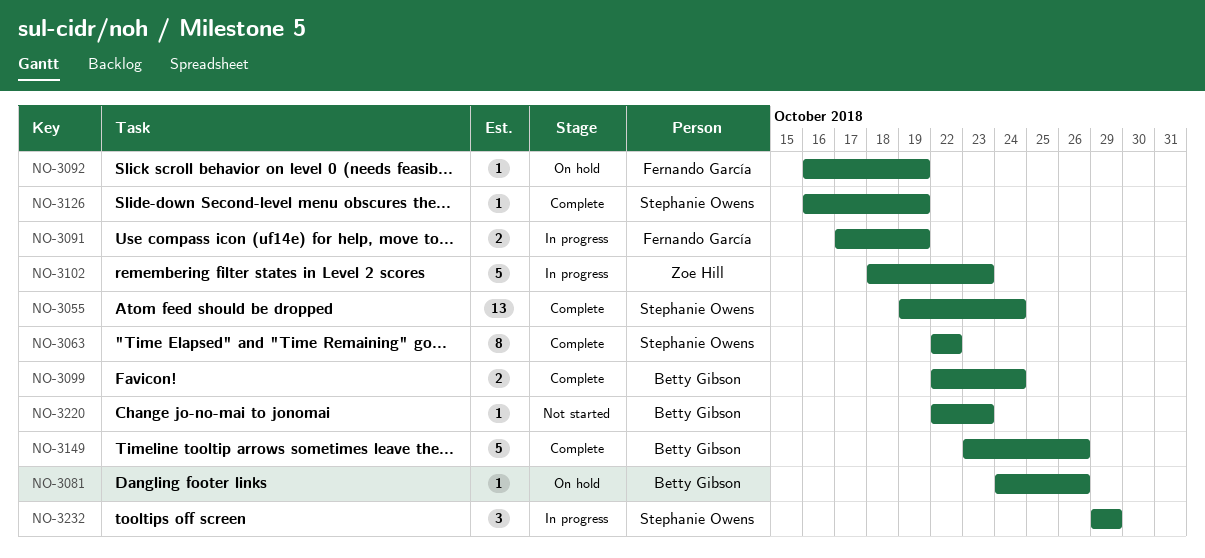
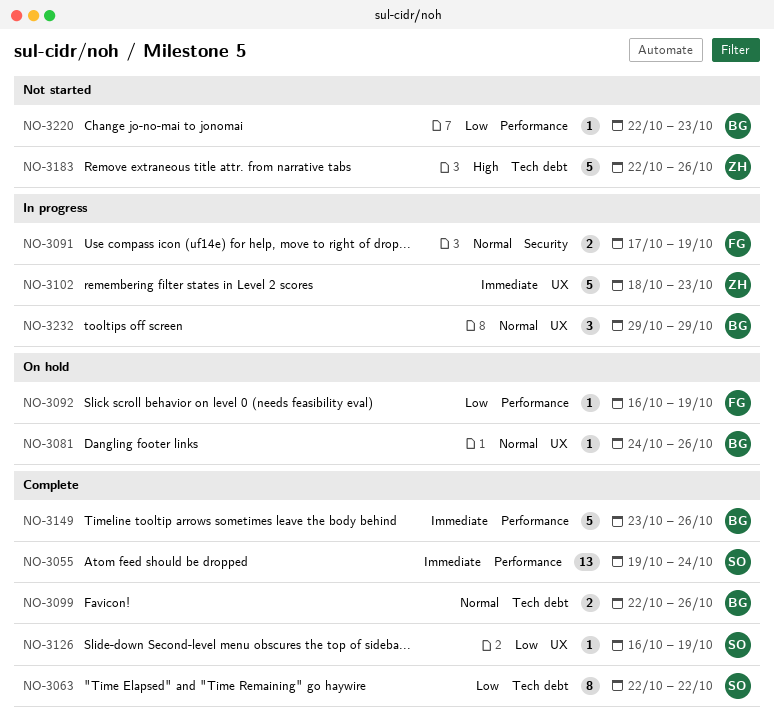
NO-3099, due: Oct 24 -> Oct 26
NO-3183: none -> present
NO-3232, owner: Stephanie Owens -> Betty Gibson

